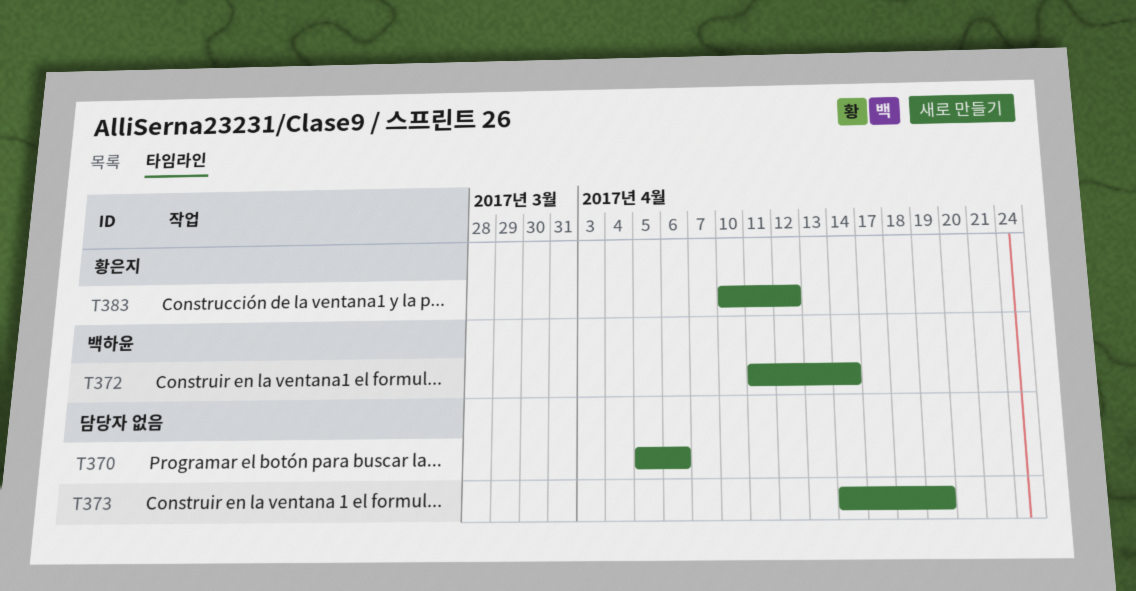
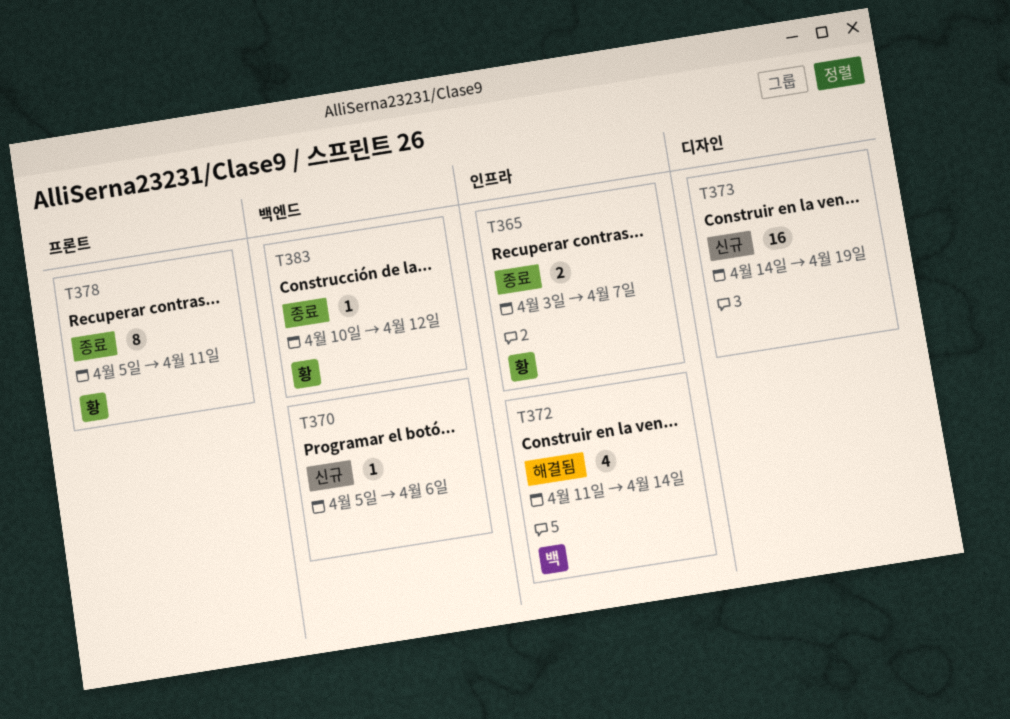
T365: none -> present
T378: none -> present

